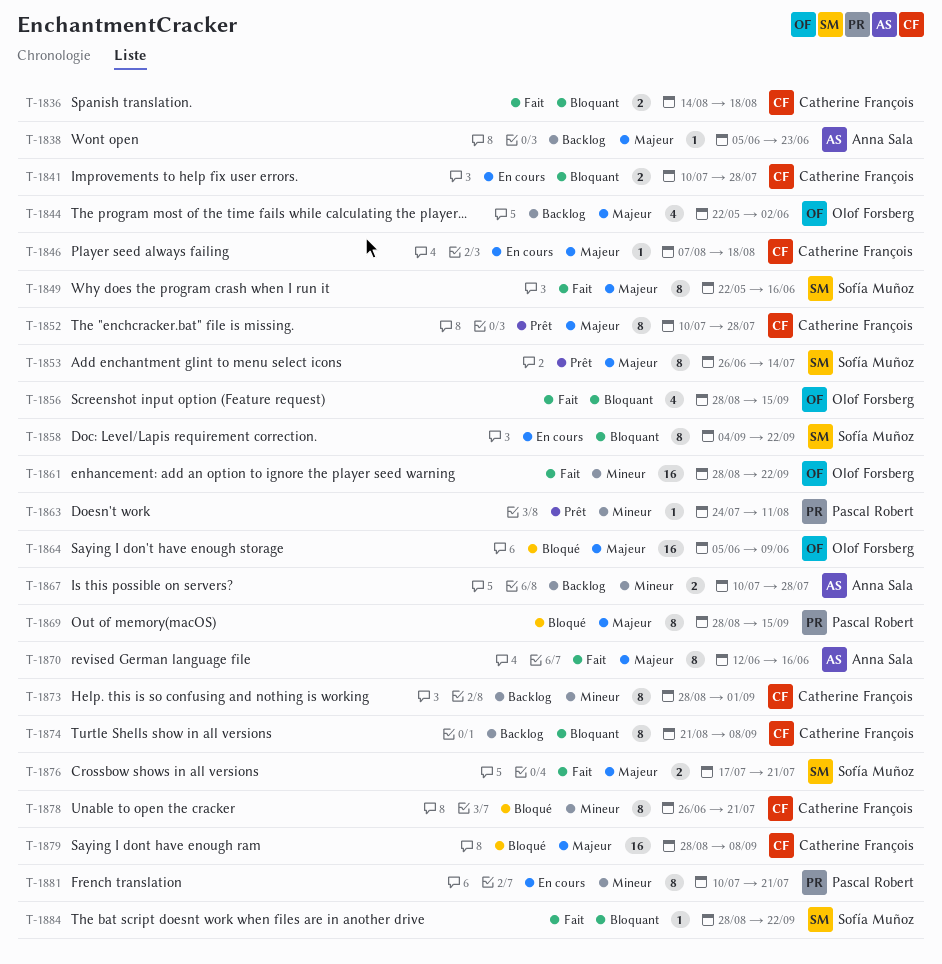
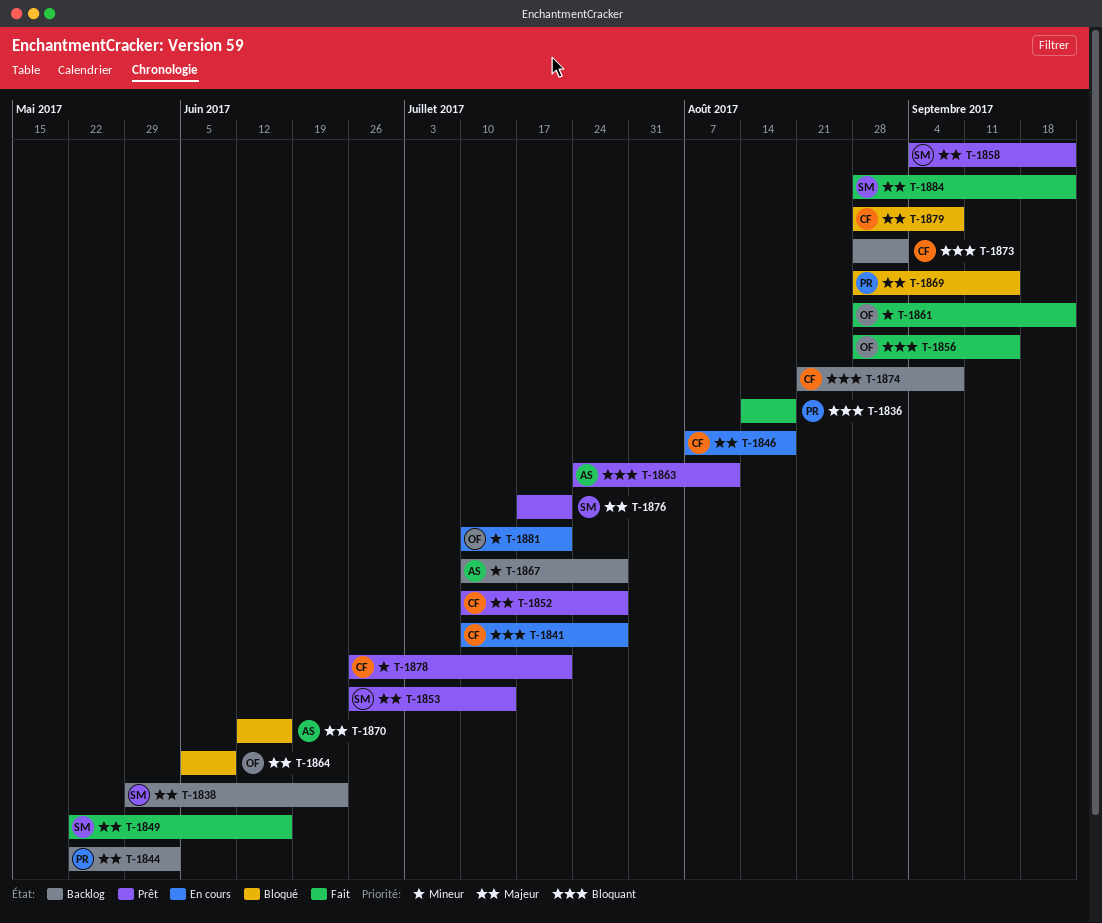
T-1836, owner: Catherine François -> Pascal Robert
T-1838, owner: Anna Sala -> Sofía Muñoz
T-1838, start: Jun 5 -> May 29
T-1844, owner: Olof Forsberg -> Pascal Robert
T-1858, status: En cours -> Prêt
T-1858, priority: Bloquant -> Majeur
T-1863, owner: Pascal Robert -> Anna Sala
T-1863, priority: Mineur -> Bloquant
T-1870, status: Fait -> Bloqué
T-1873, priority: Mineur -> Bloquant
T-1876, status: Fait -> Prêt
T-1878, status: Bloqué -> Prêt
T-1881, owner: Pascal Robert -> Olof Forsberg
T-1884, priority: Bloquant -> Majeur

